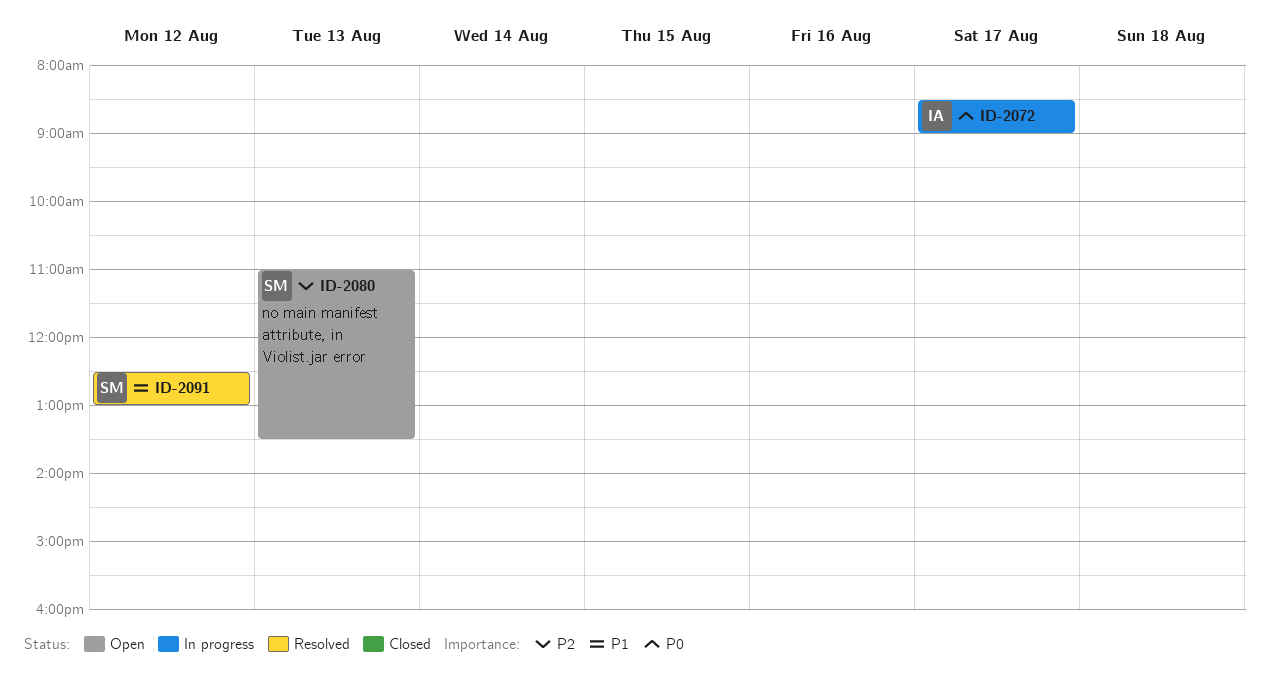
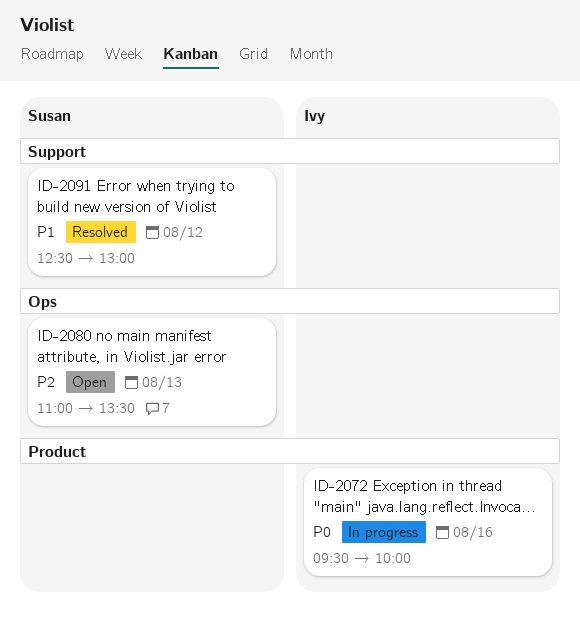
ID-2072, day: Aug 17 -> Aug 16
ID-2072, begins: 08:30 -> 09:30
ID-2072, ends: 09:00 -> 10:00

